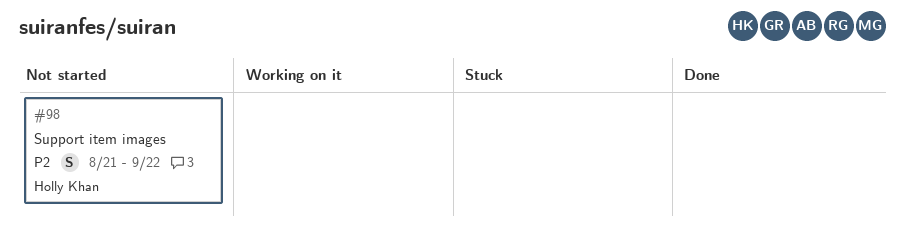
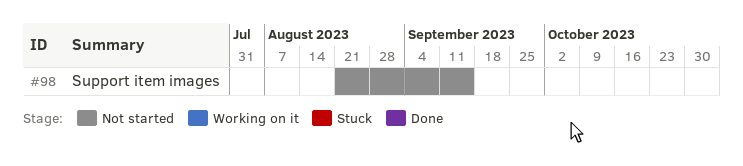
#98, due: Sep 22 -> Sep 15

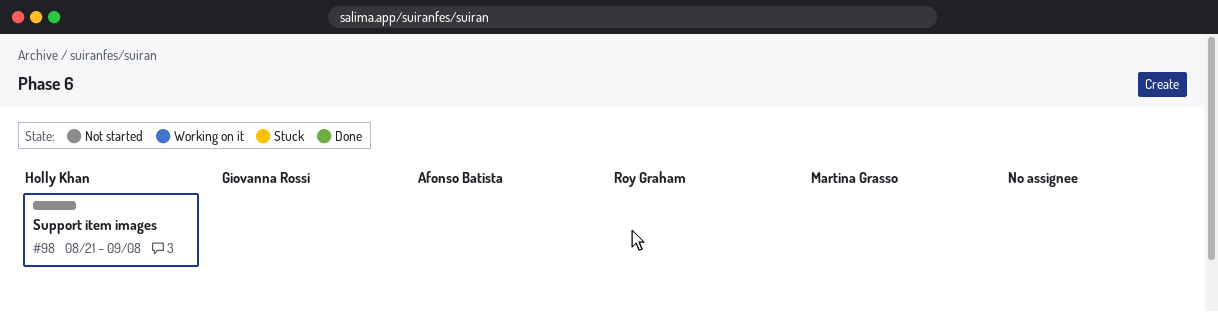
#98, due: Sep 15 -> Sep 8

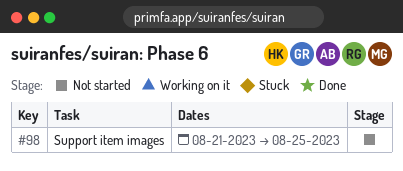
#98, due: Sep 8 -> Aug 25

